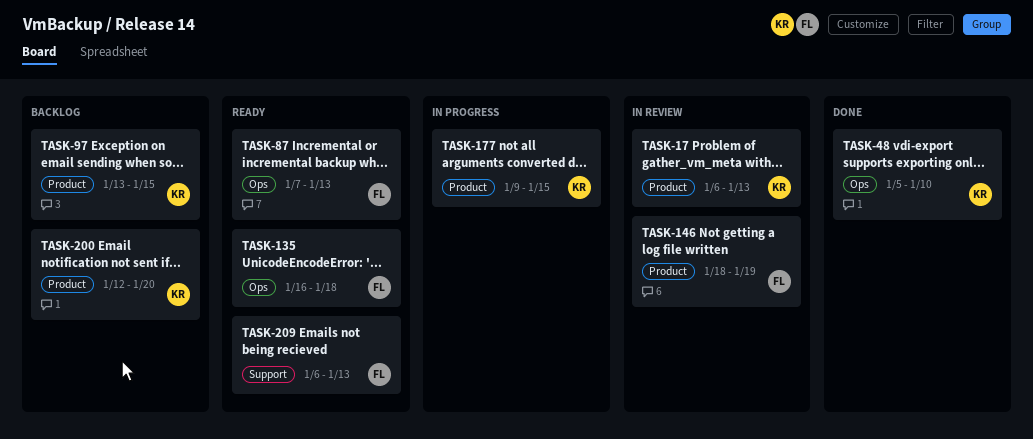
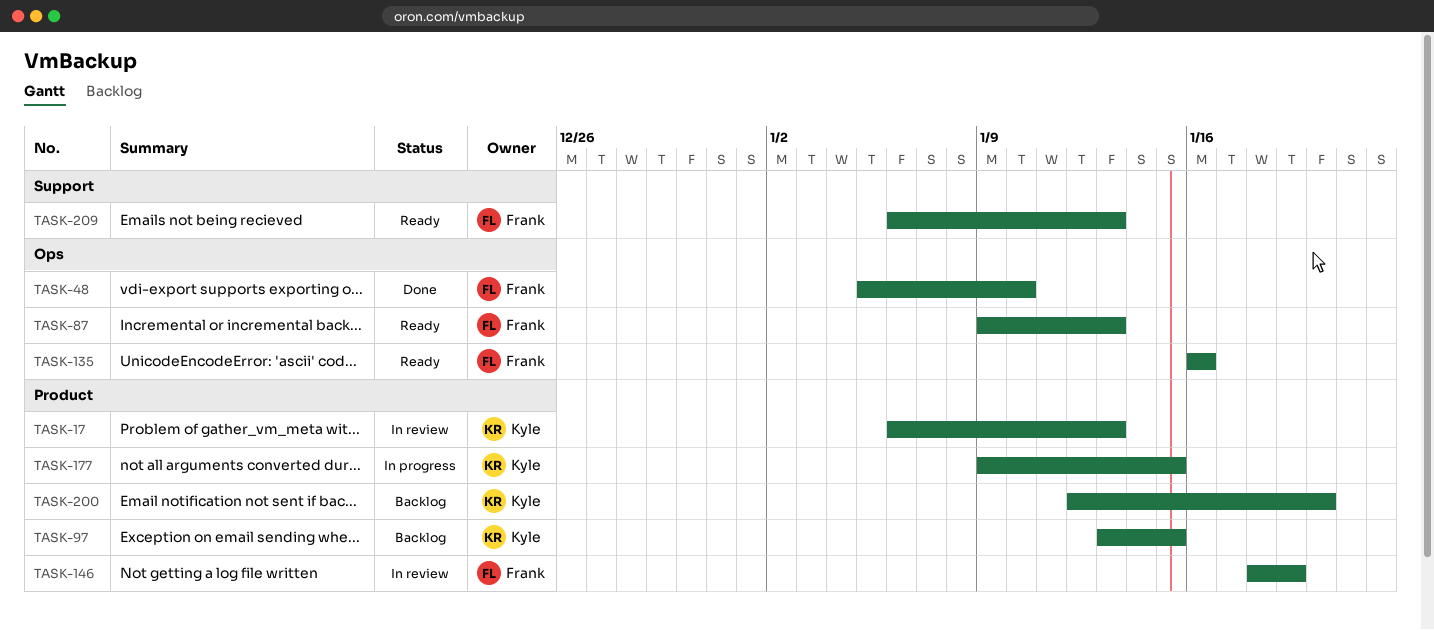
TASK-48, owner: Kyle -> Frank
TASK-87, start: Jan 7 -> Jan 9
TASK-135, due: Jan 18 -> Jan 16

